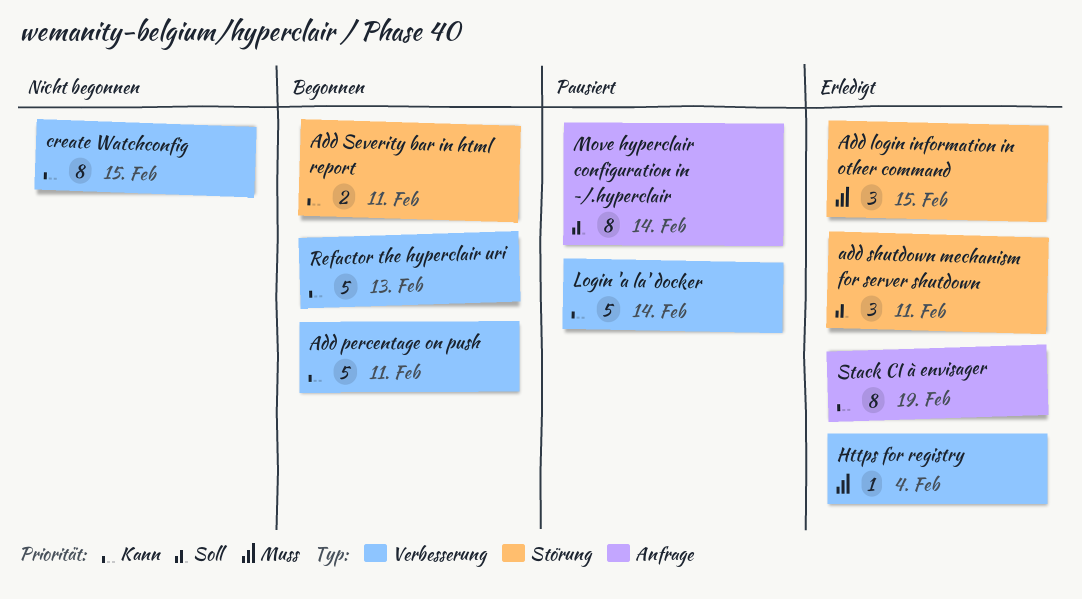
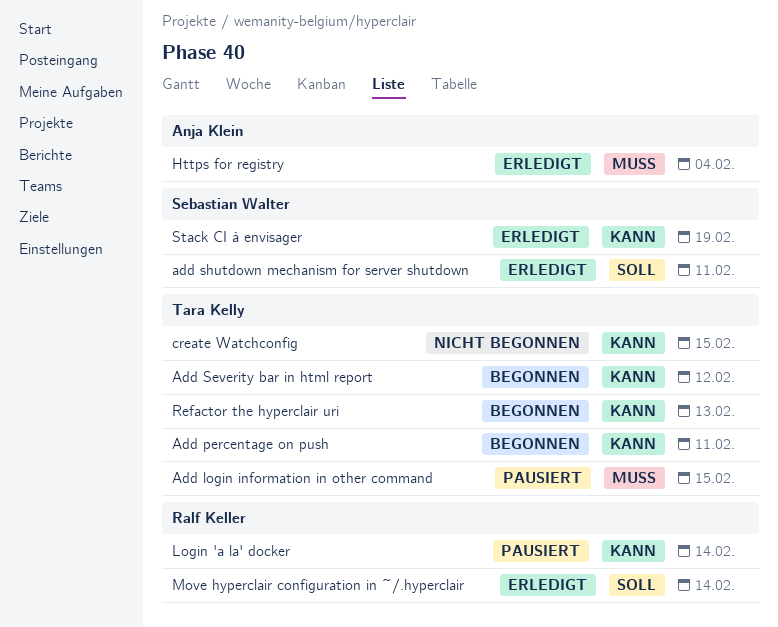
Add login information in other command, status: Erledigt -> Pausiert
Add Severity bar in html report, due: Feb 11 -> Feb 12
Move hyperclair configuration in ~/.hyperclair, status: Pausiert -> Erledigt

